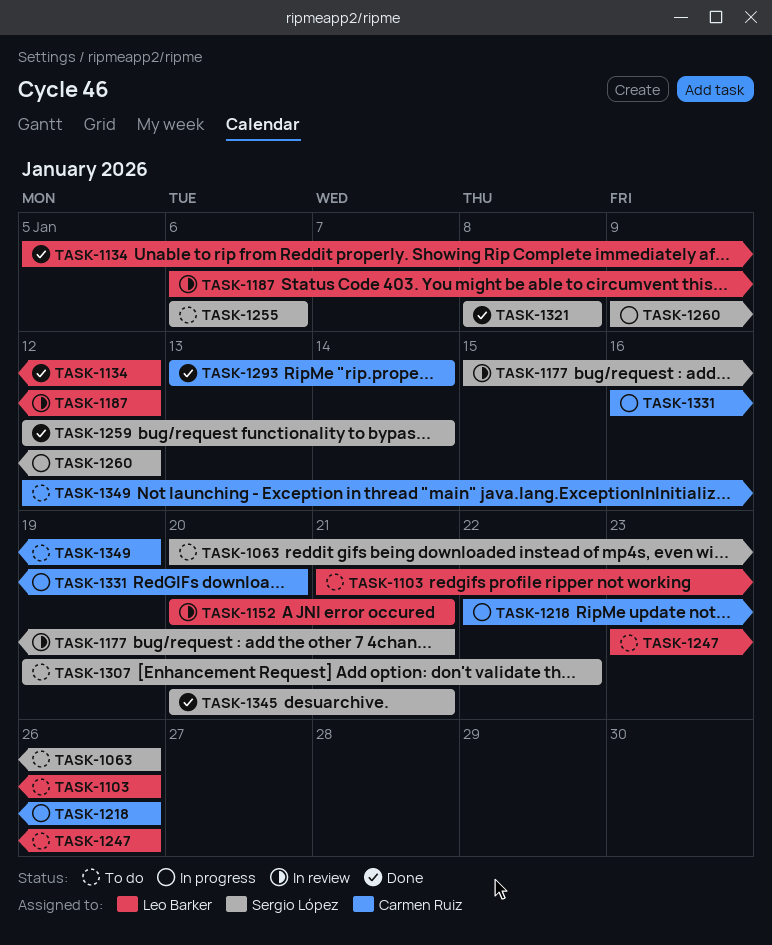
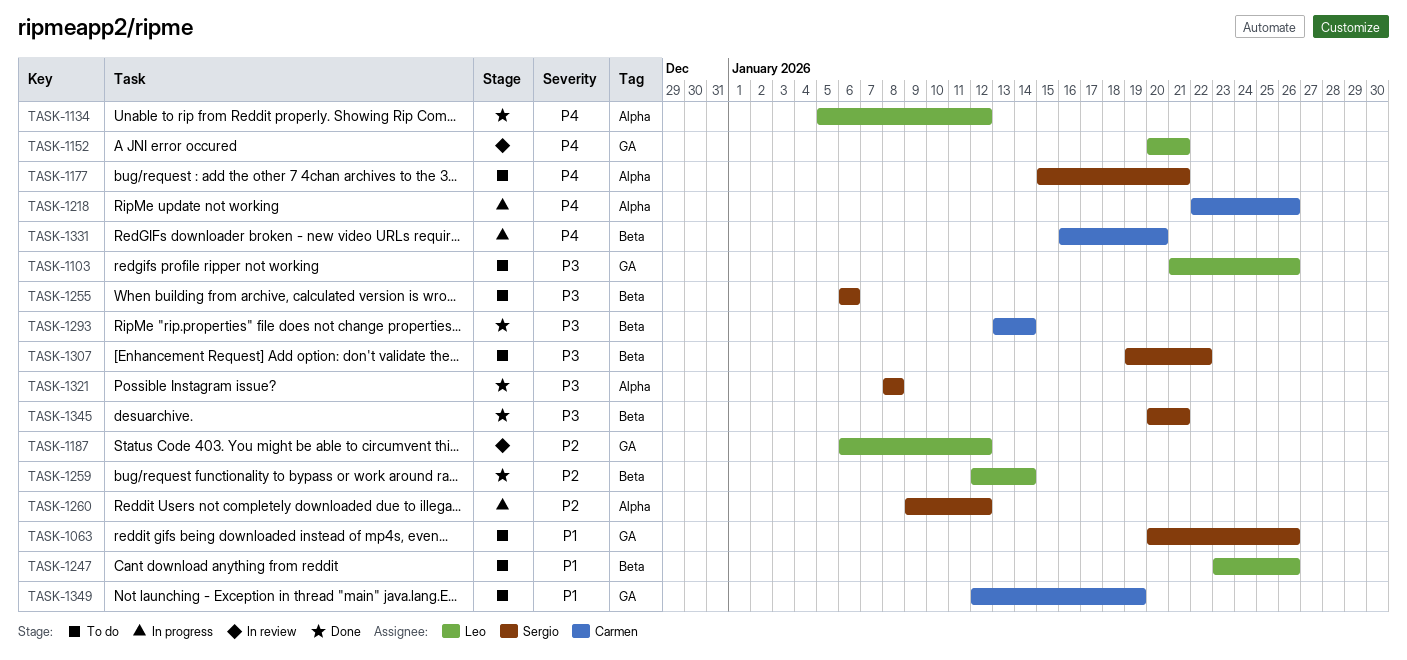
TASK-1177, status: In review -> To do
TASK-1259, owner: Sergio López -> Leo Barker

